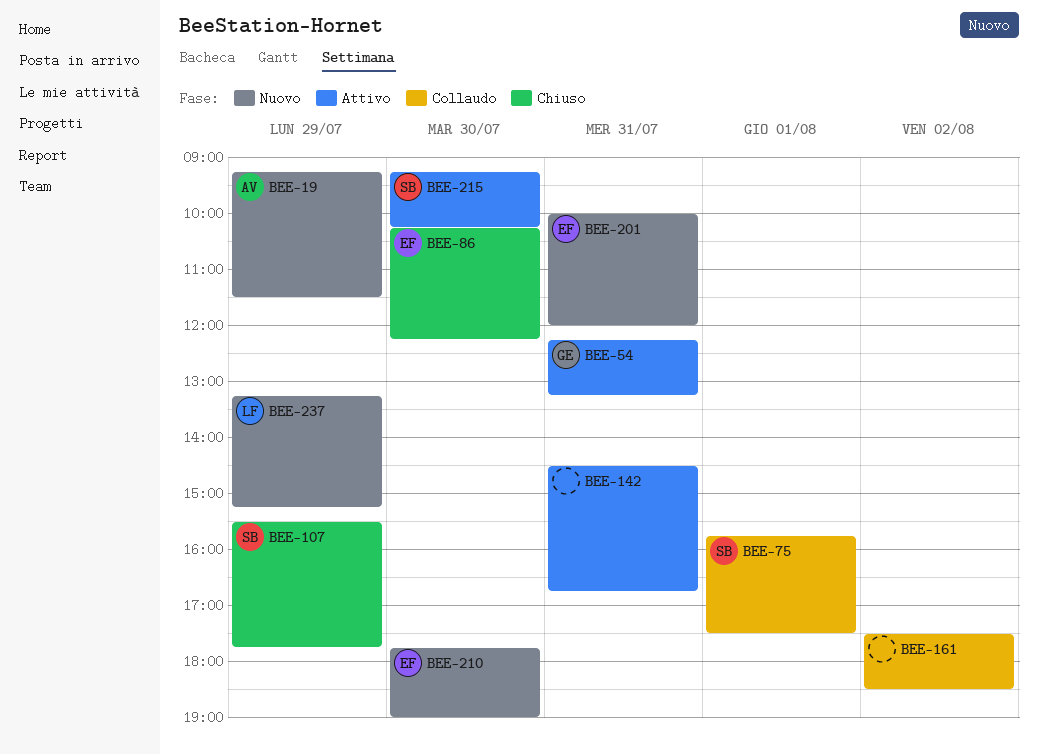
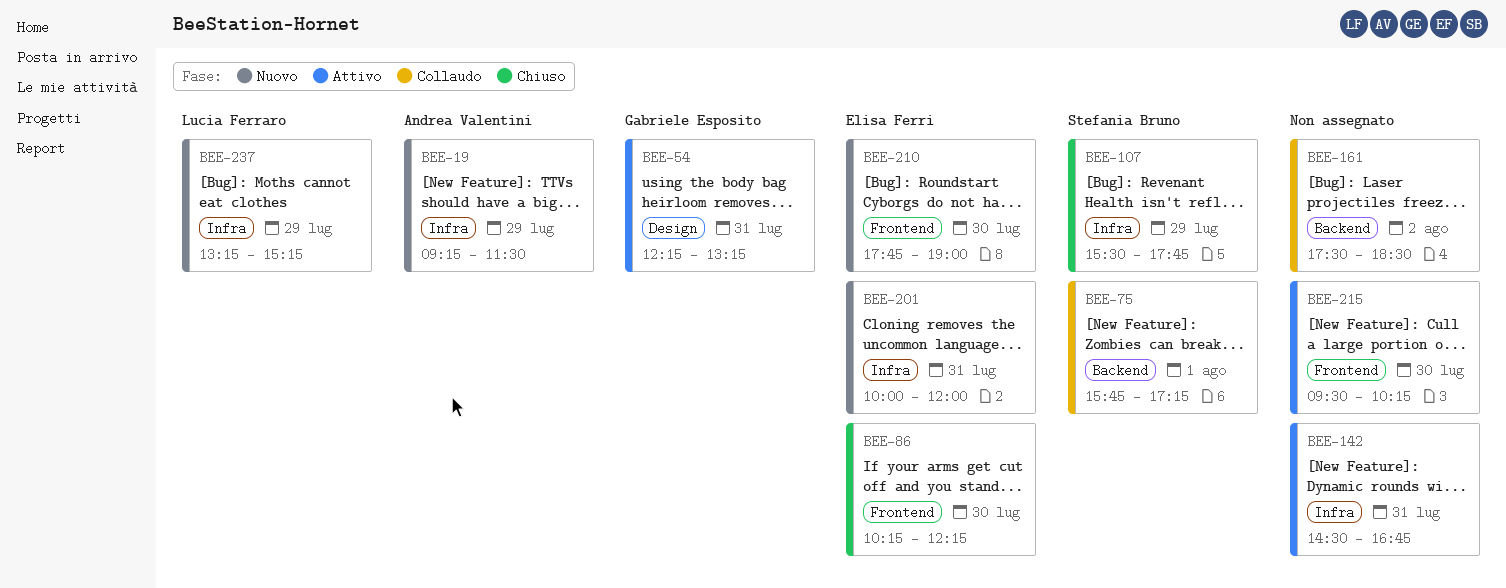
BEE-75, ends: 17:30 -> 17:15
BEE-215, owner: Stefania Bruno -> none
BEE-215, begins: 09:15 -> 09:30

